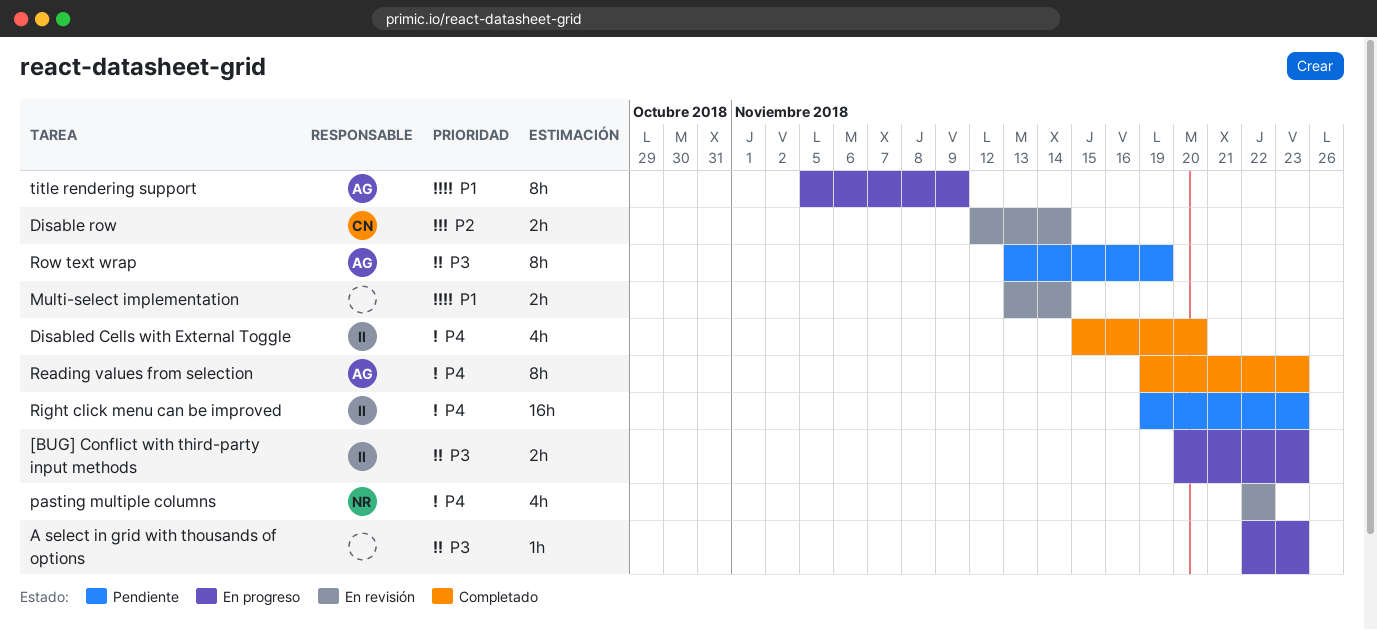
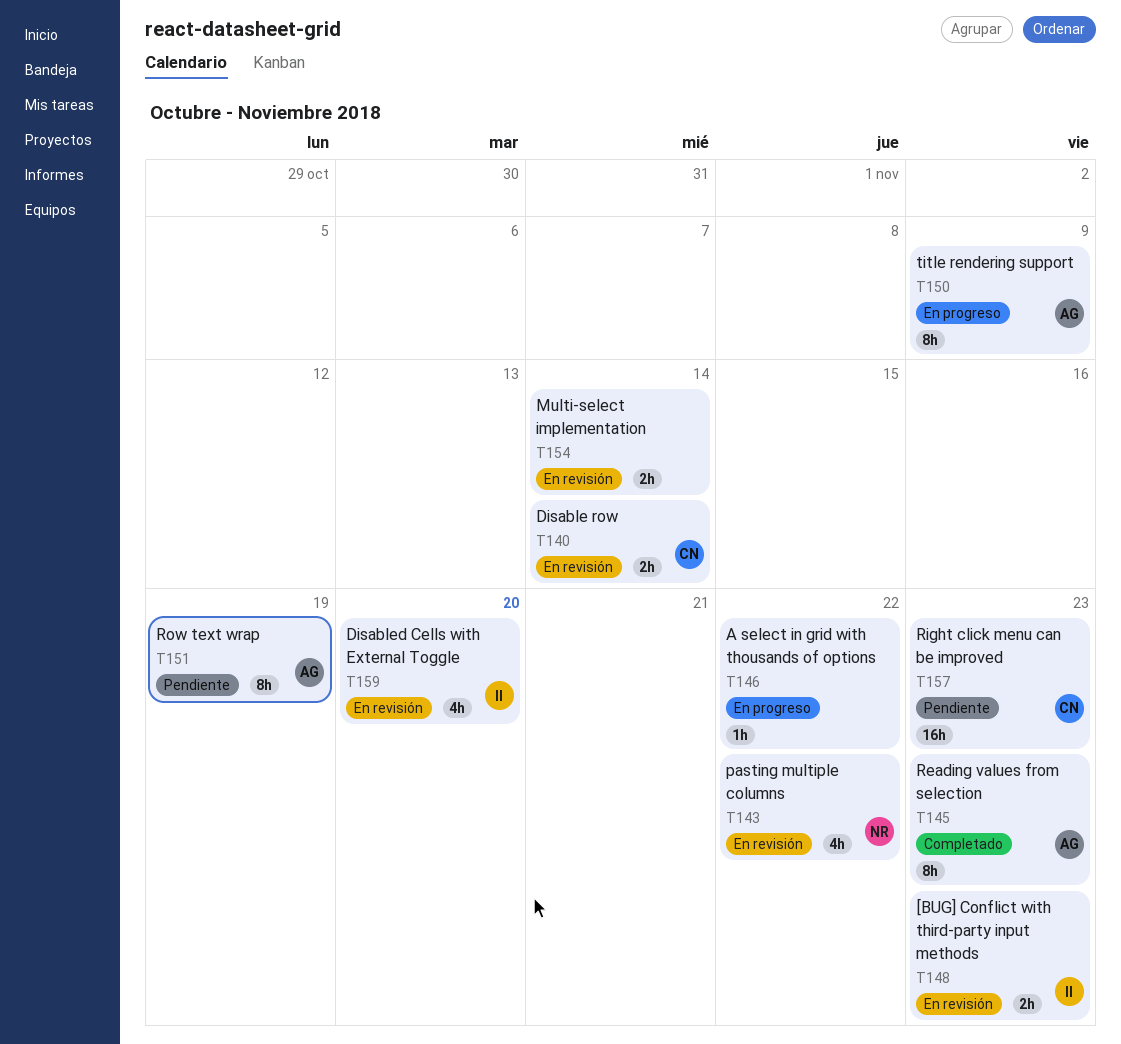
[BUG] Conflict with third-party input methods, status: En progreso -> En revisión
A select in grid with thousands of options, due: Nov 23 -> Nov 22
Disabled Cells with External Toggle, status: Completado -> En revisión
Right click menu can be improved, owner: II -> CN

